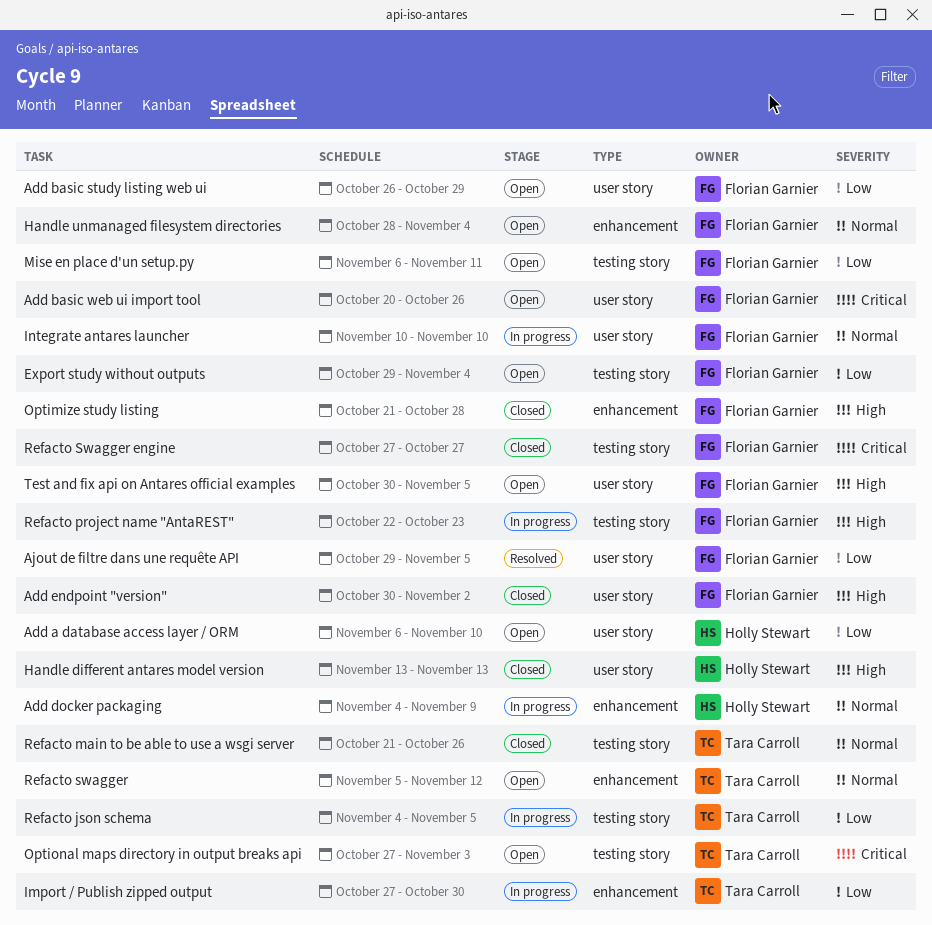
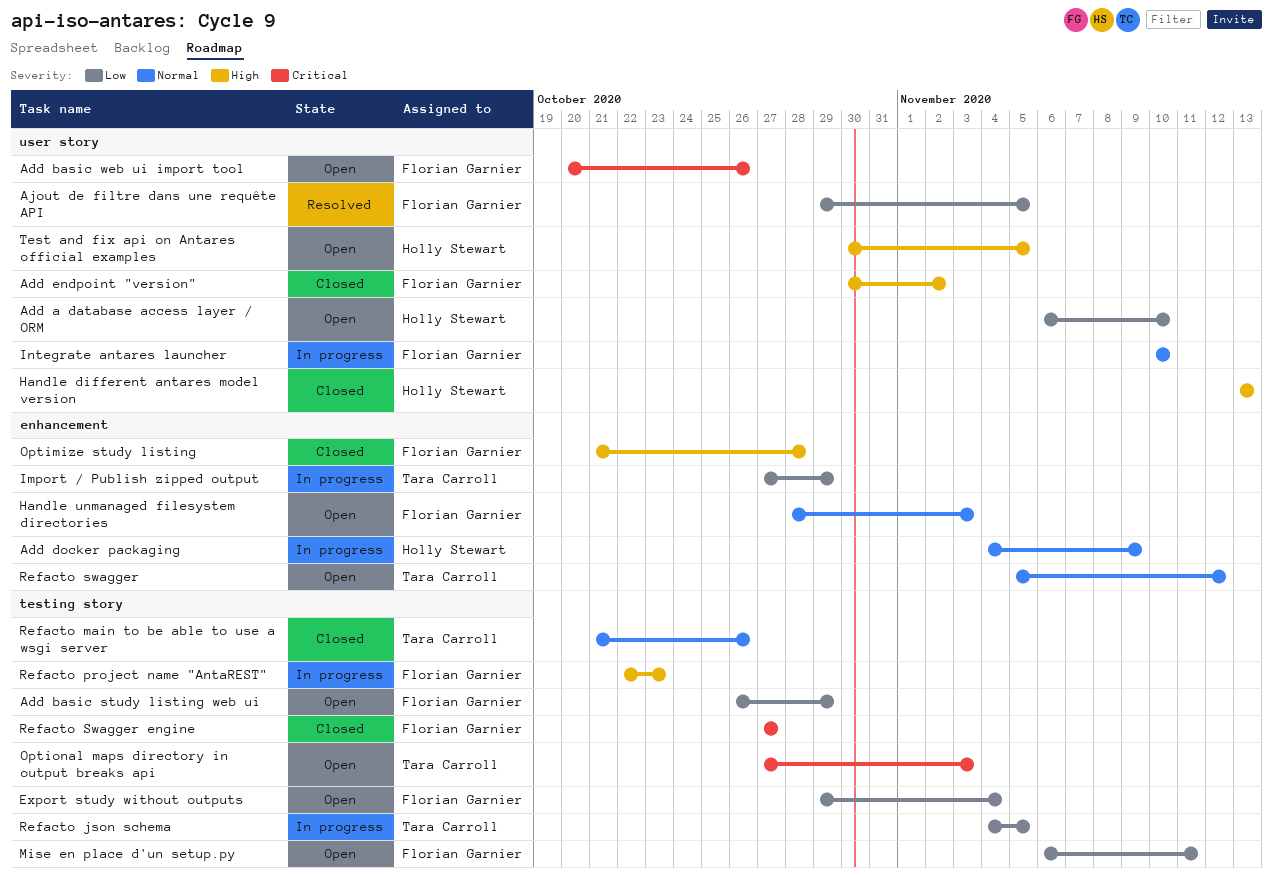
Add basic study listing web ui, label: user story -> testing story
Handle unmanaged filesystem directories, due: Nov 4 -> Nov 3
Import / Publish zipped output, due: Oct 30 -> Oct 29
Test and fix api on Antares official examples, owner: Florian Garnier -> Holly Stewart

